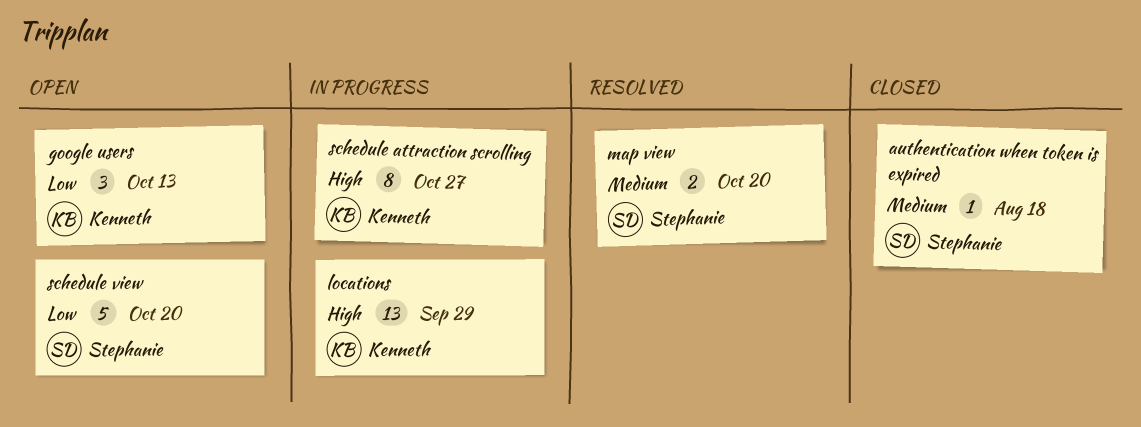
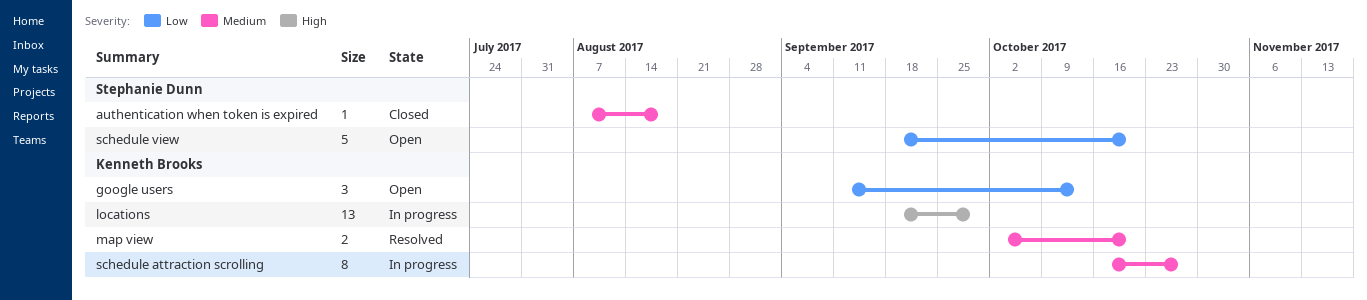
map view, owner: Stephanie Dunn -> Kenneth Brooks
schedule attraction scrolling, priority: High -> Medium

